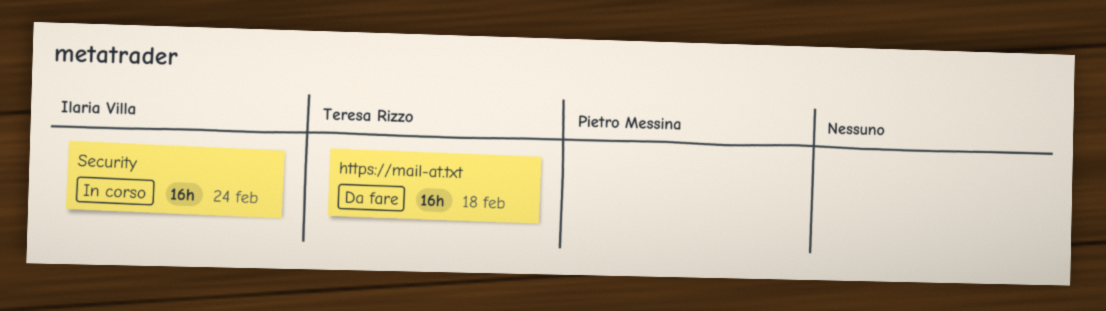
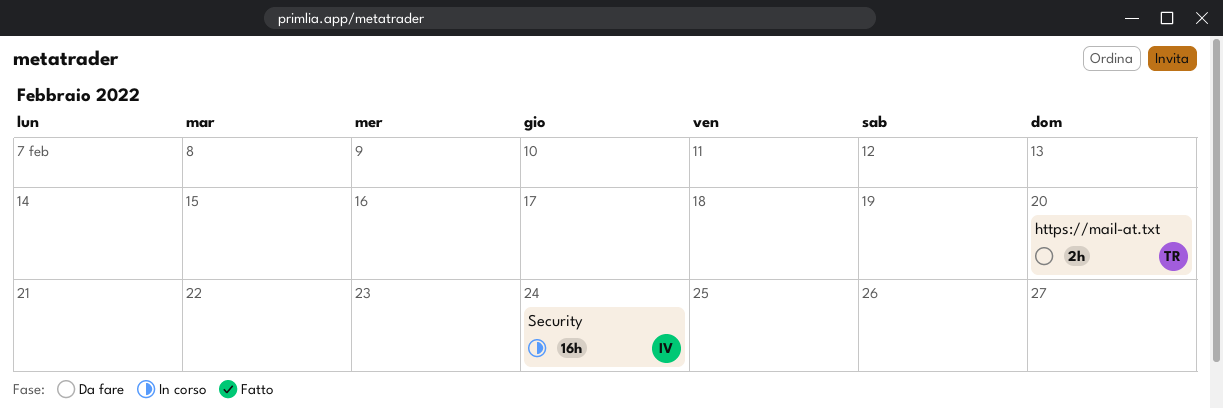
https://mail-at.txt, estimate: 16h -> 2h
https://mail-at.txt, due: Feb 18 -> Feb 20

